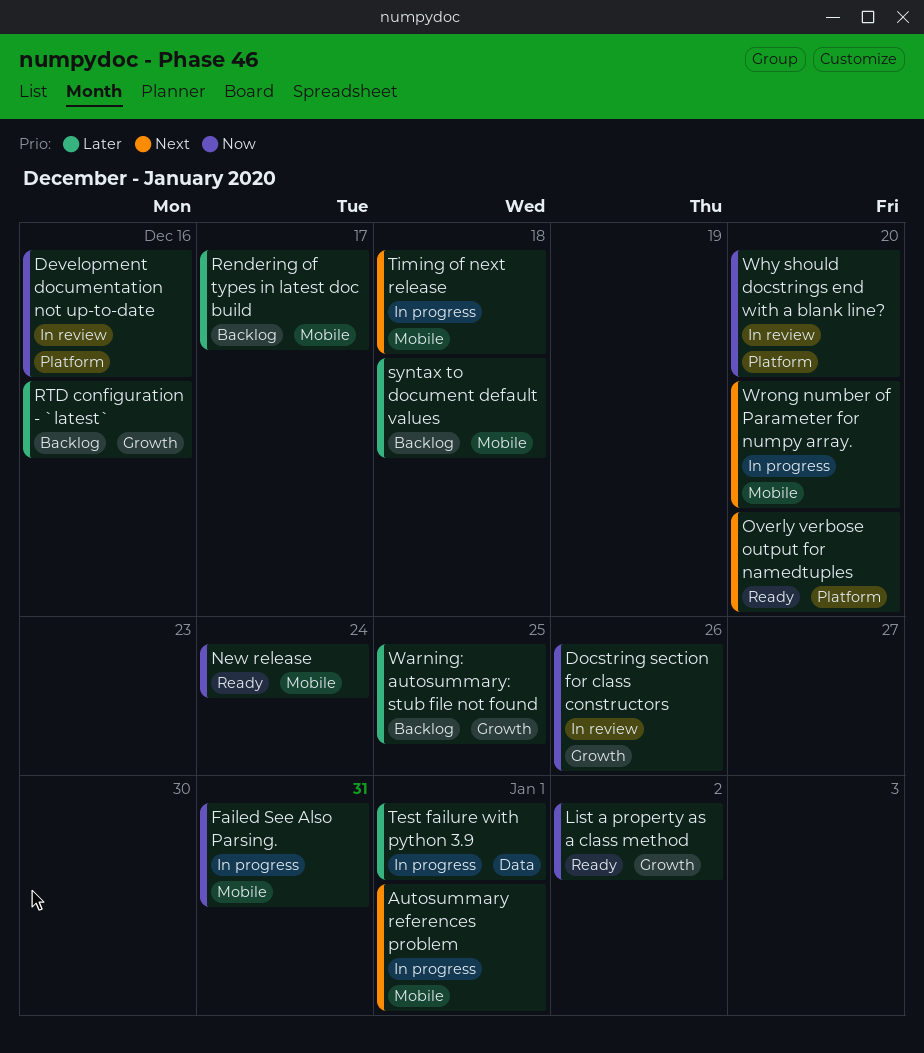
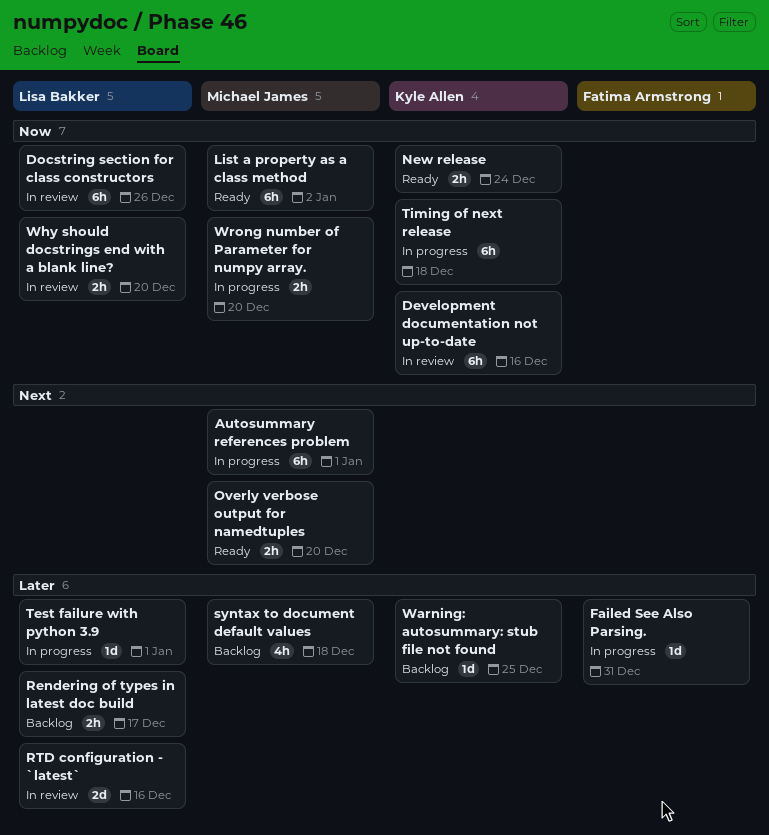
Failed See Also Parsing., priority: Now -> Later
RTD configuration - `latest`, status: Backlog -> In review
Timing of next release, priority: Next -> Now
Wrong number of Parameter for numpy array., priority: Next -> Now

